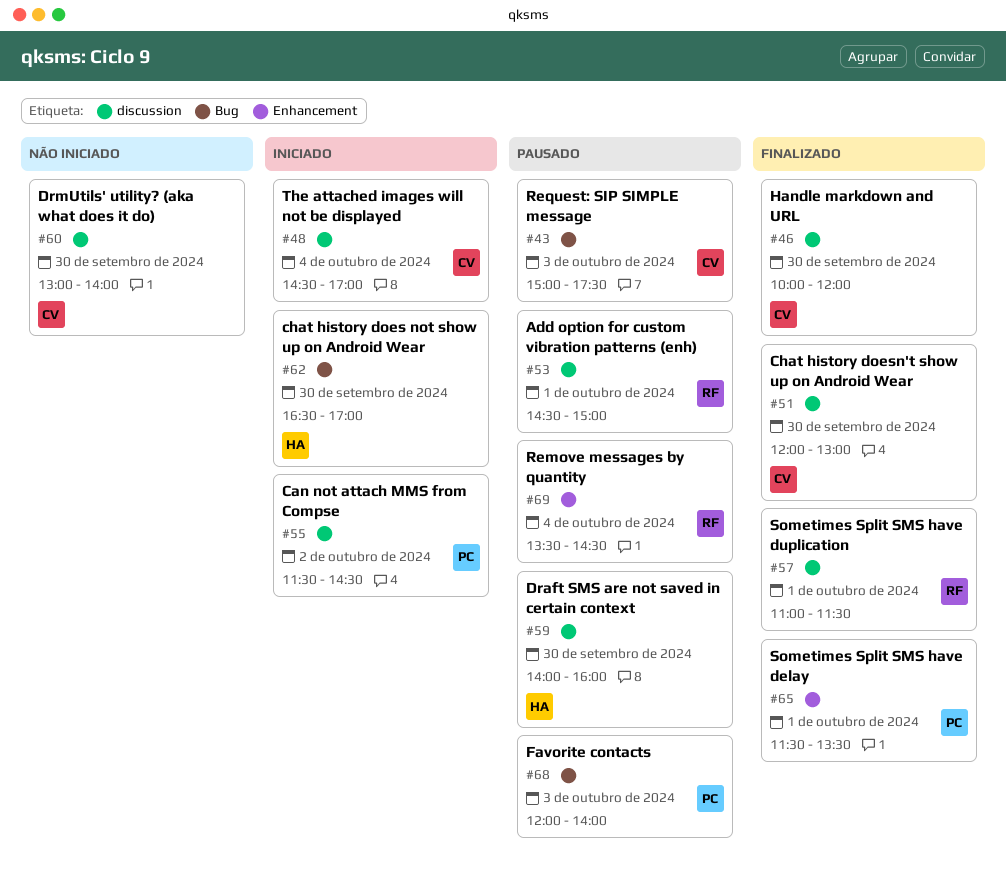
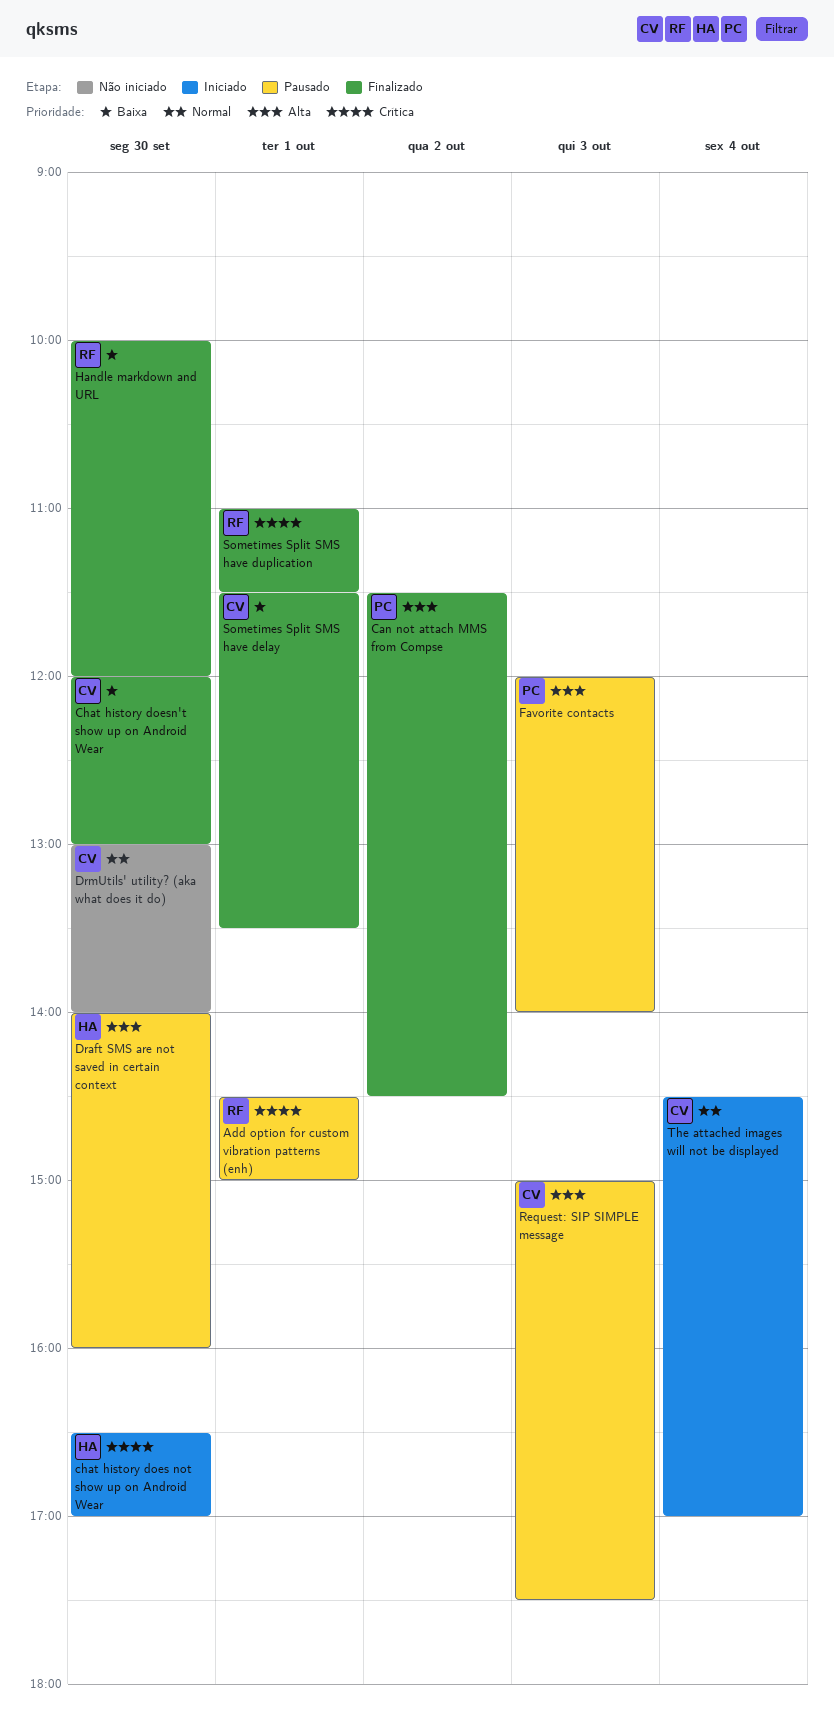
Can not attach MMS from Compse, status: Iniciado -> Finalizado
Handle markdown and URL, owner: CV -> RF
Remove messages by quantity: present -> none
Sometimes Split SMS have delay, owner: PC -> CV

